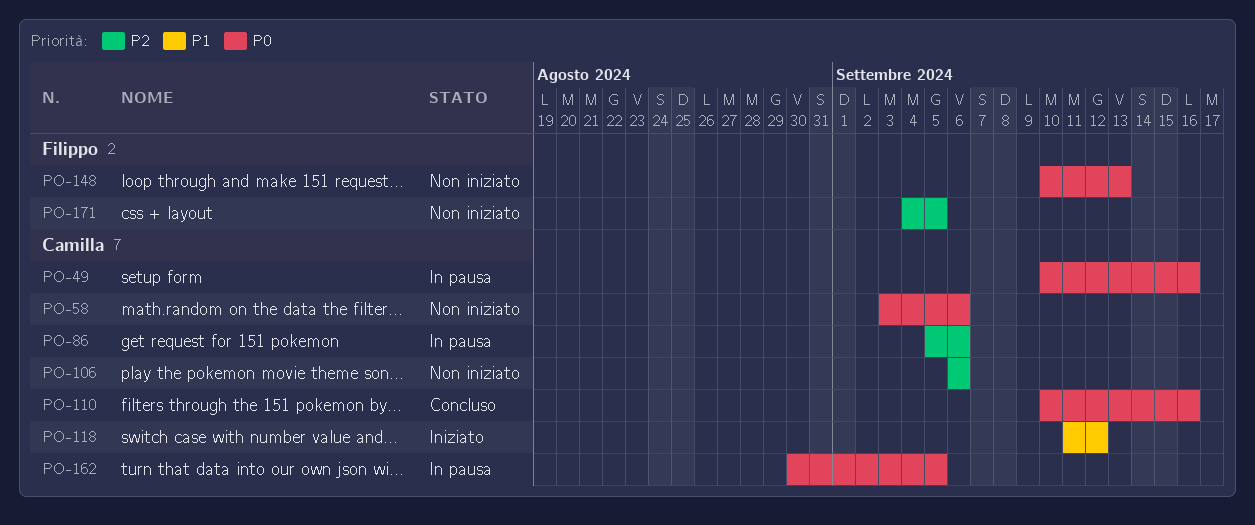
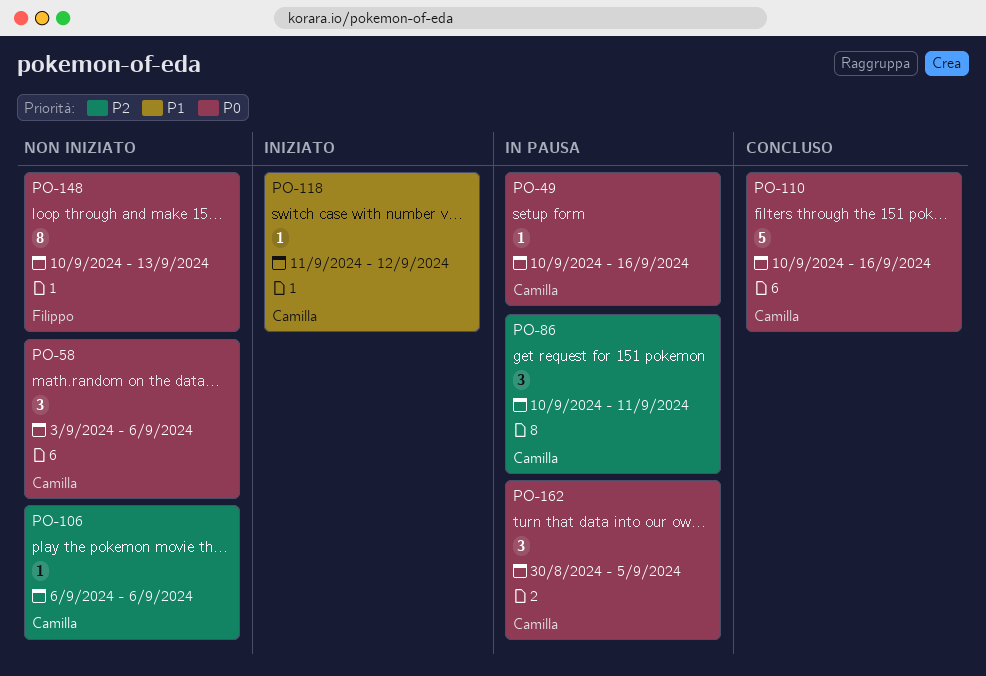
PO-86, start: Sep 5 -> Sep 10
PO-86, due: Sep 6 -> Sep 11
PO-171: present -> none

